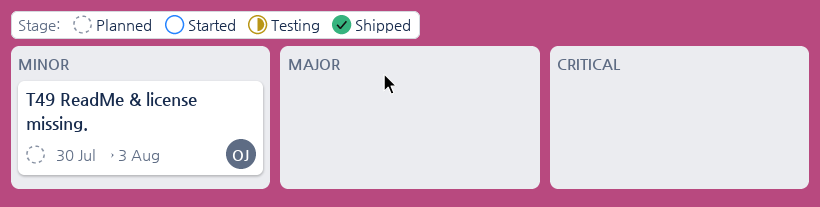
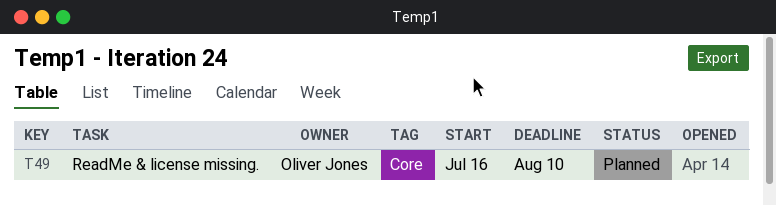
T49, start: Jul 30 -> Jul 16
T49, due: Aug 3 -> Aug 10

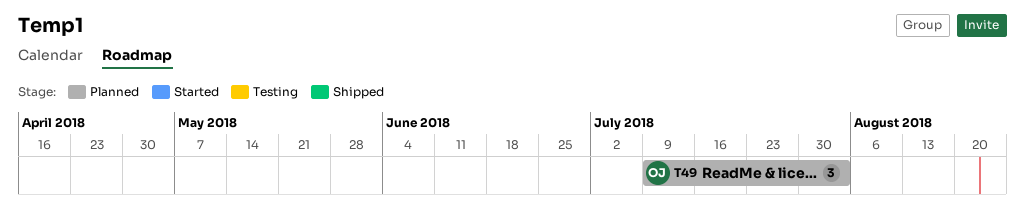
T49, start: Jul 16 -> Jul 9
T49, due: Aug 10 -> Aug 3

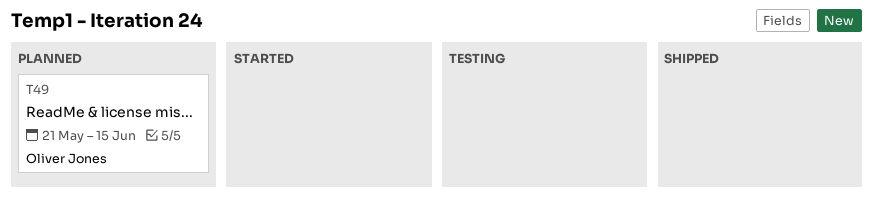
T49, start: Jul 9 -> May 21
T49, due: Aug 3 -> Jun 15

